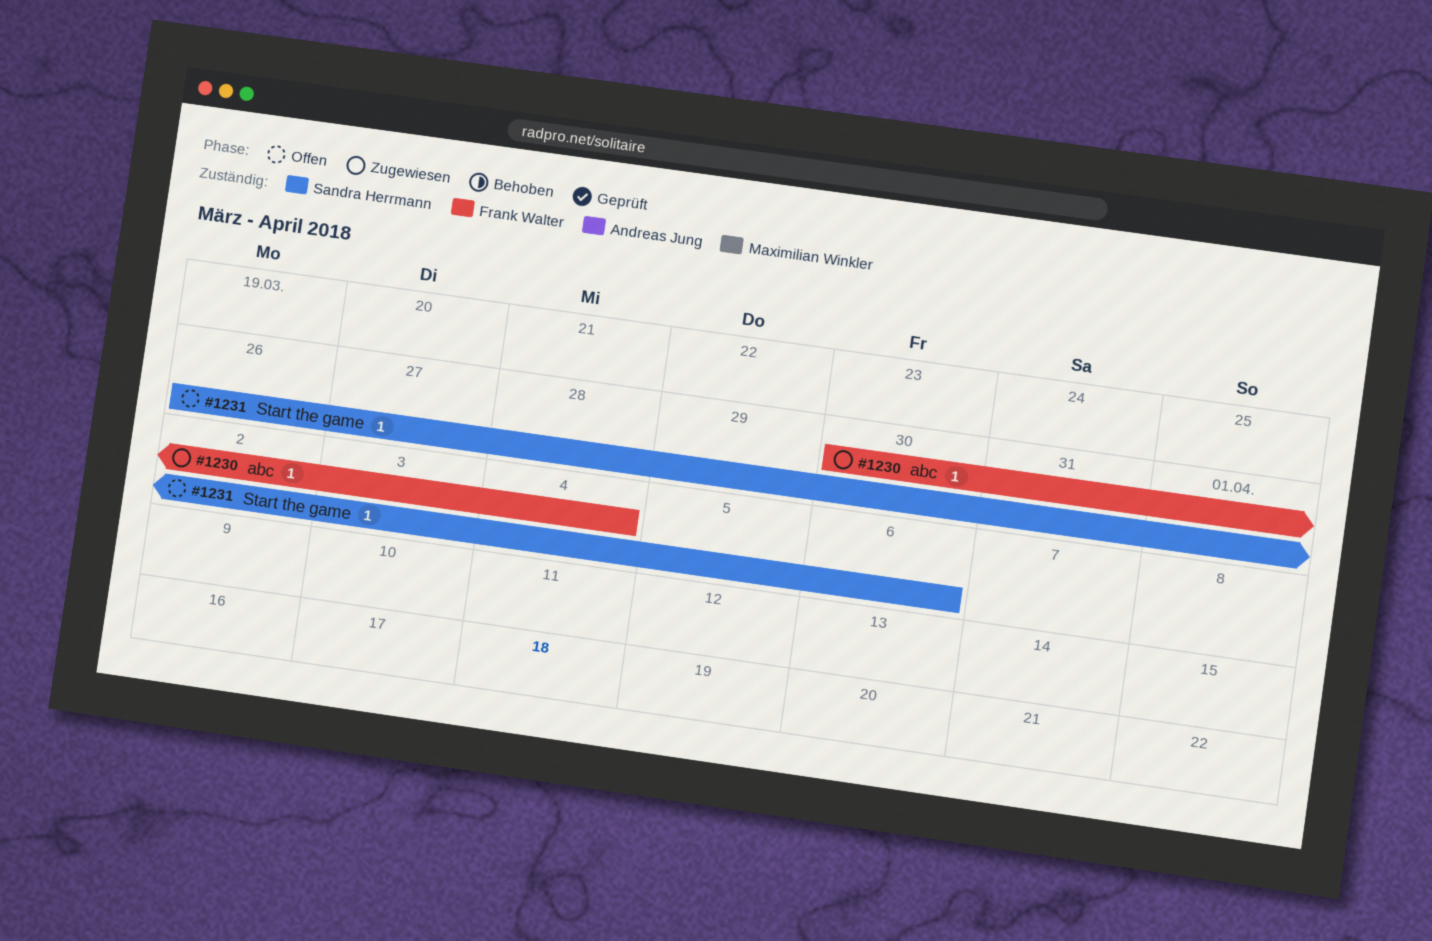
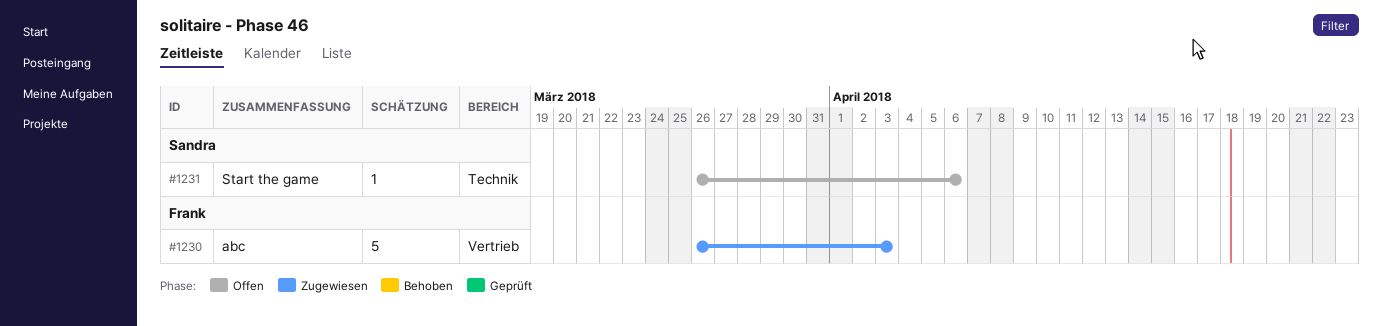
#1230, estimate: 1 -> 5
#1230, start: Mar 30 -> Mar 26
#1230, due: Apr 4 -> Apr 3

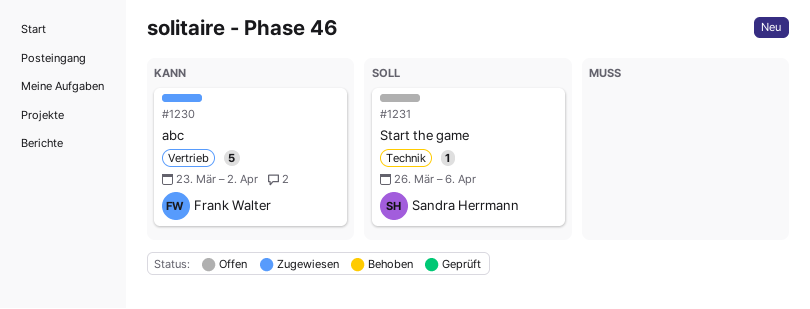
#1230, start: Mar 26 -> Mar 23
#1230, due: Apr 3 -> Apr 2

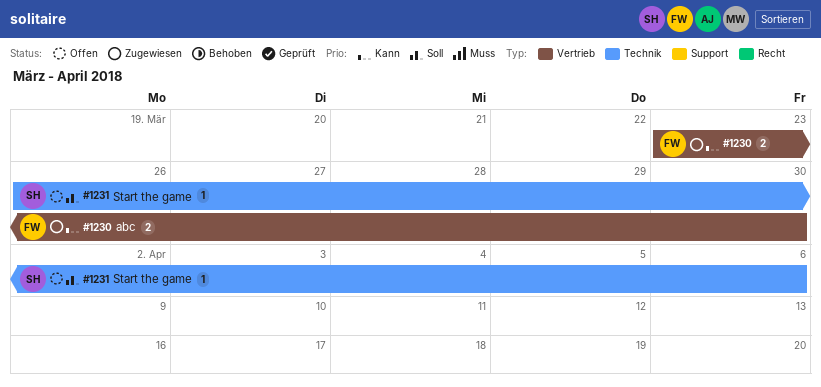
#1230, estimate: 5 -> 2
#1230, due: Apr 2 -> Mar 30

